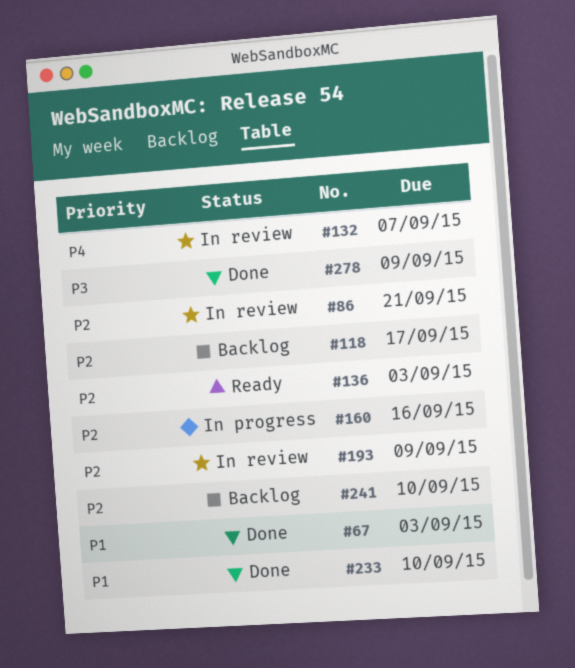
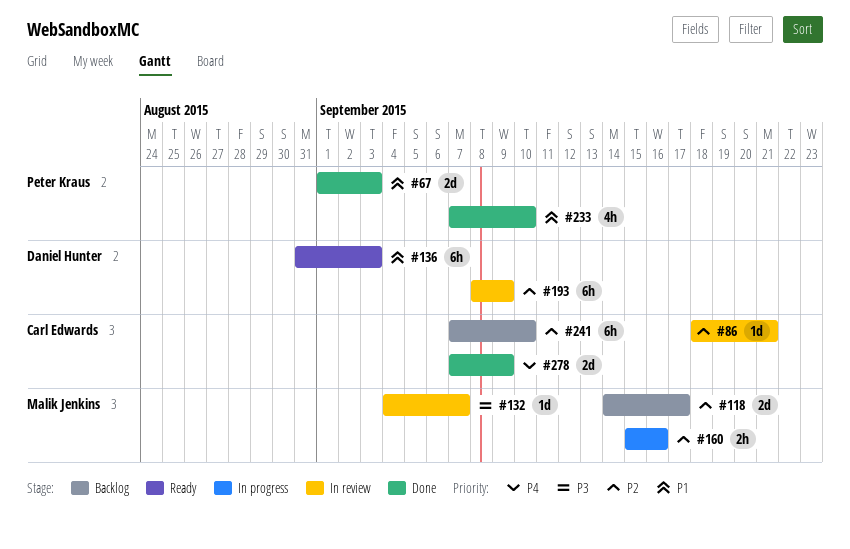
#132, priority: P4 -> P3
#136, priority: P2 -> P1
#278, priority: P3 -> P4

